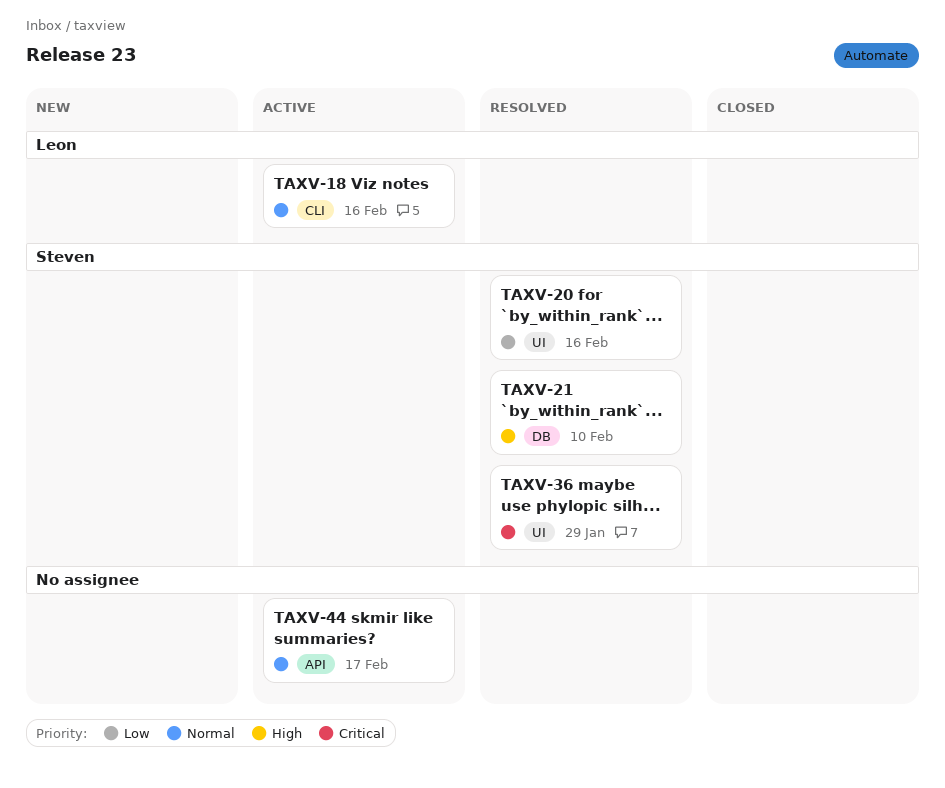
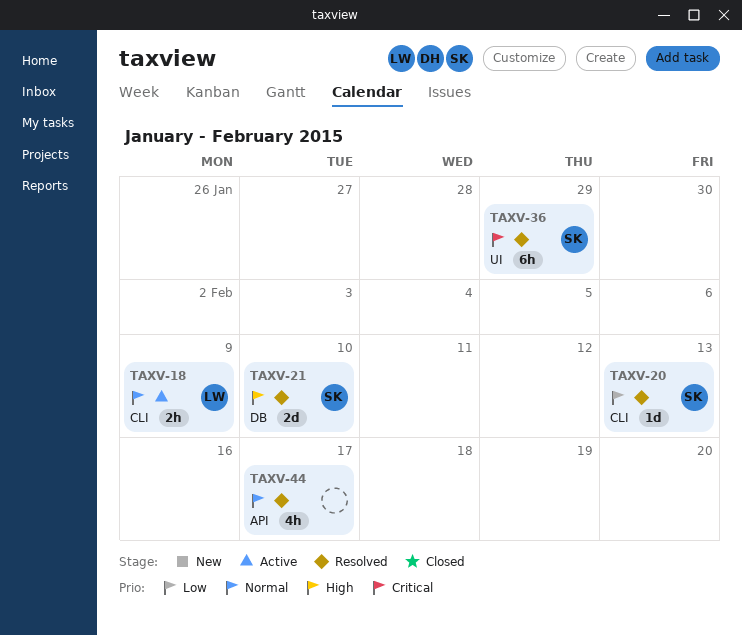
TAXV-18, due: Feb 16 -> Feb 9
TAXV-20, label: UI -> CLI
TAXV-20, due: Feb 16 -> Feb 13
TAXV-44, status: Active -> Resolved

